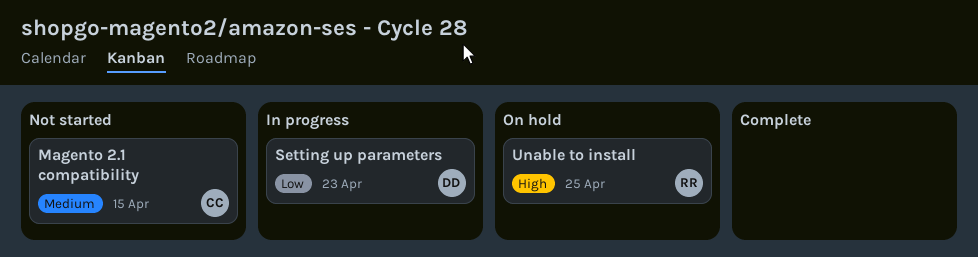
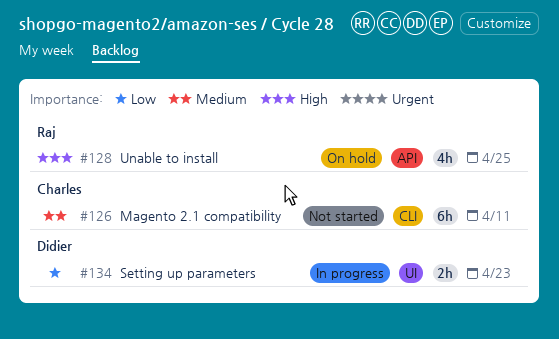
Magento 2.1 compatibility, due: Apr 15 -> Apr 11

